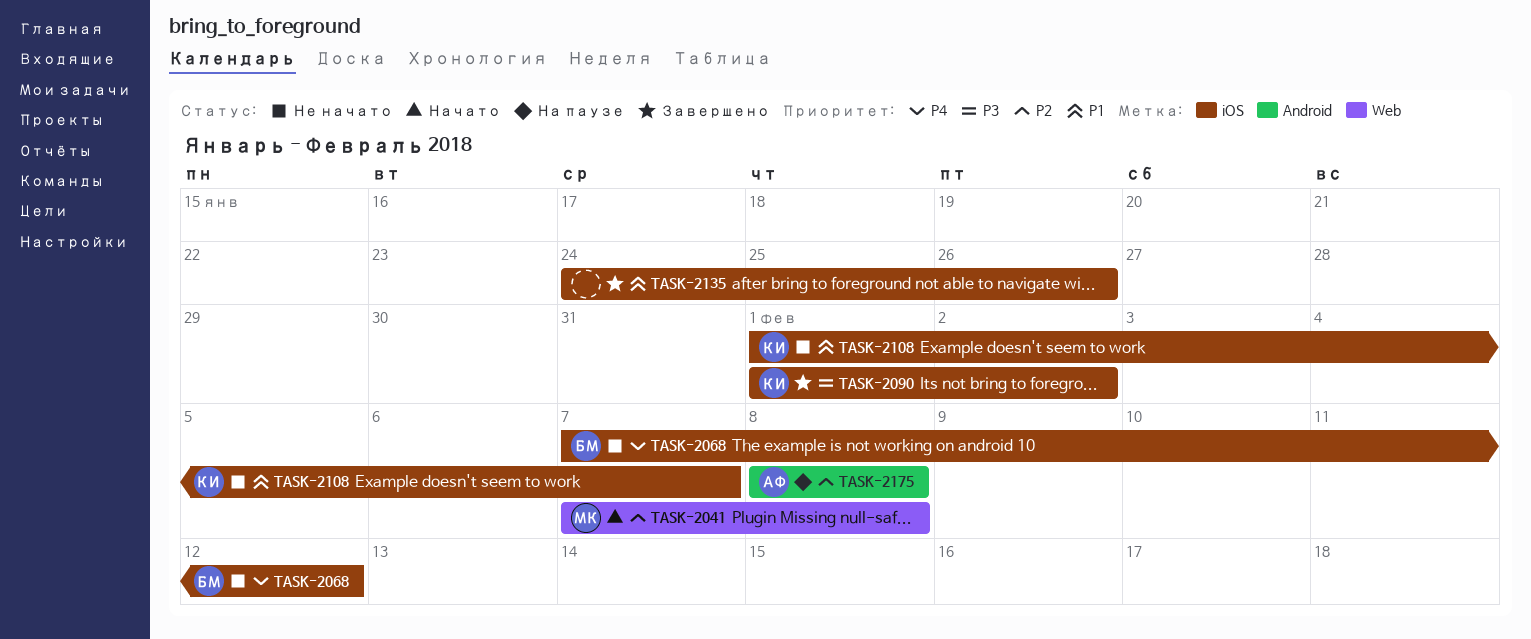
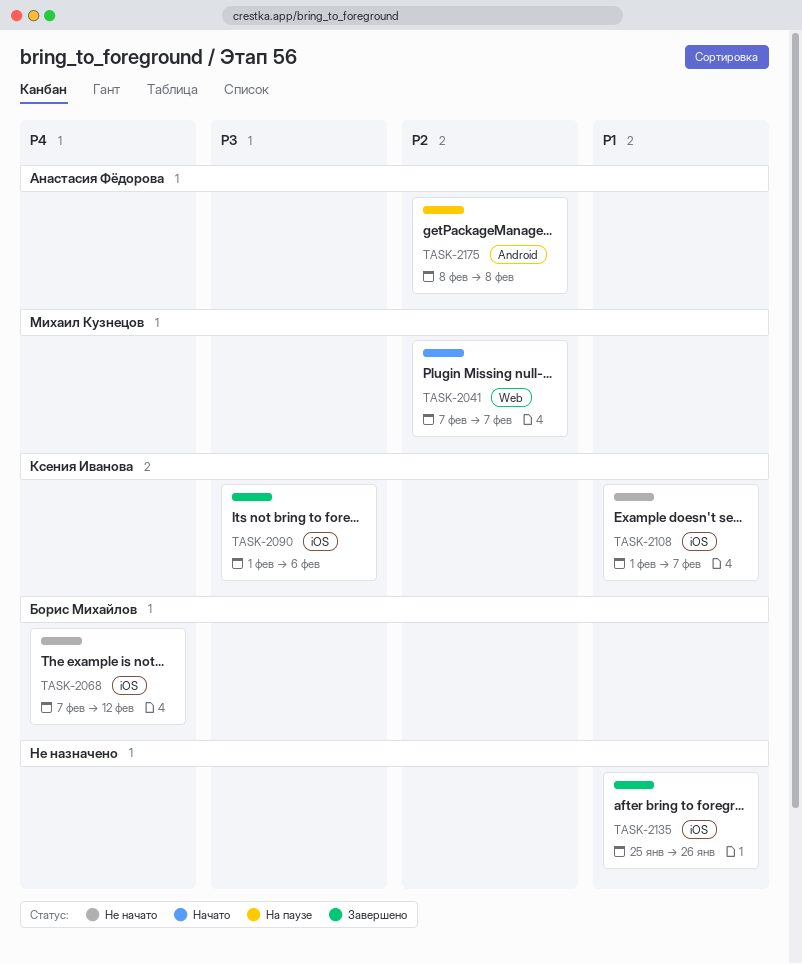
TASK-2041, due: Feb 8 -> Feb 7
TASK-2090, due: Feb 2 -> Feb 6
TASK-2135, start: Jan 24 -> Jan 25

